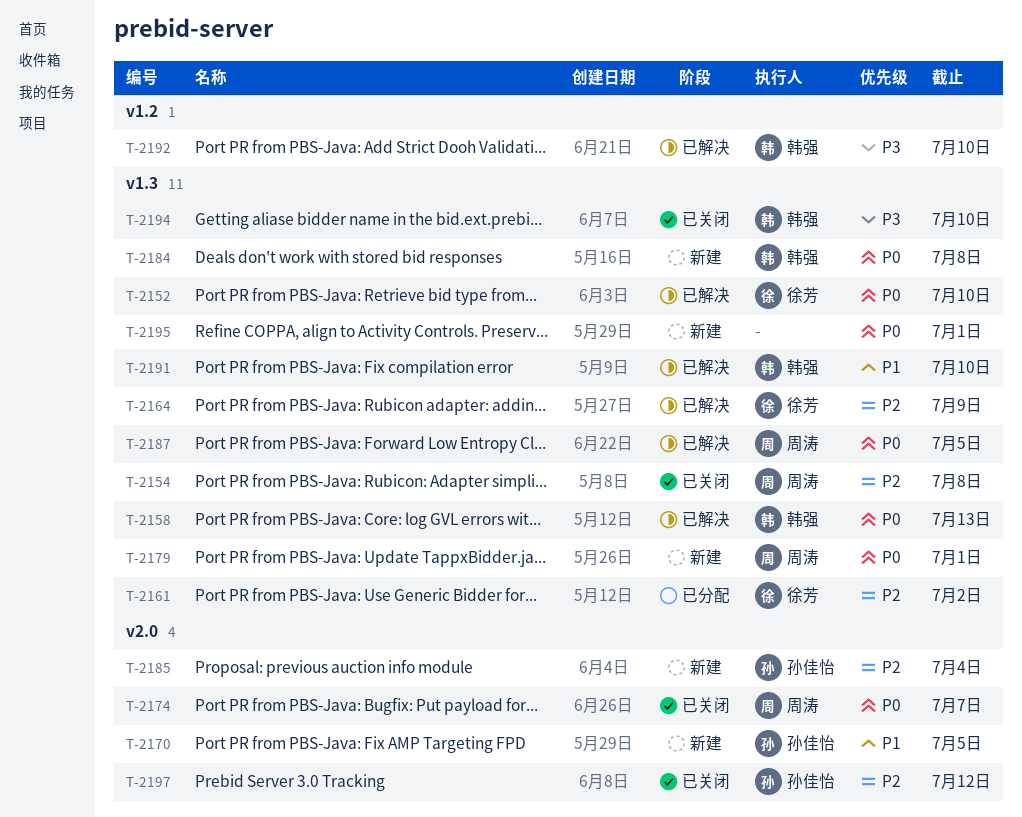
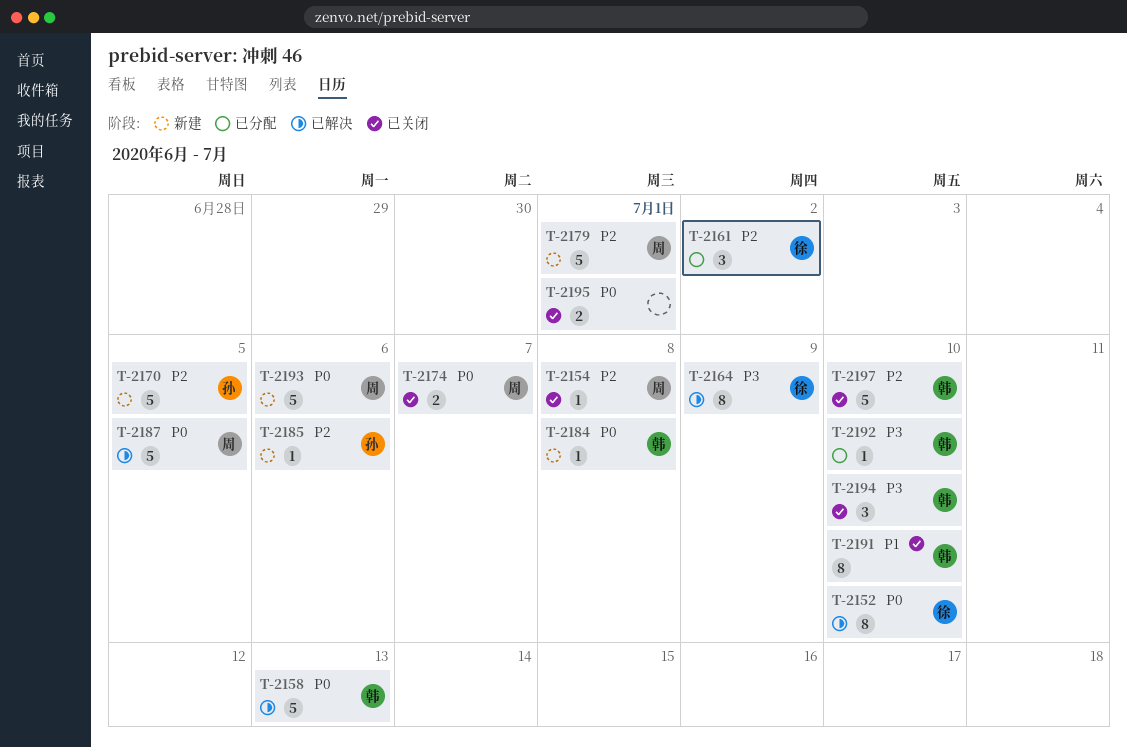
T-2164, priority: P2 -> P3
T-2170, priority: P1 -> P2
T-2179, priority: P0 -> P2
T-2185, due: Jul 4 -> Jul 6
T-2191, status: 已解决 -> 已关闭
T-2192, status: 已解决 -> 已分配
T-2193: none -> present
T-2195, status: 新建 -> 已关闭
T-2197, owner: 孙佳怡 -> 韩强
T-2197, due: Jul 12 -> Jul 10

